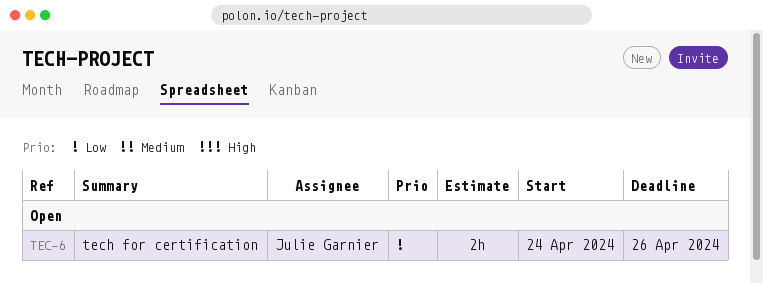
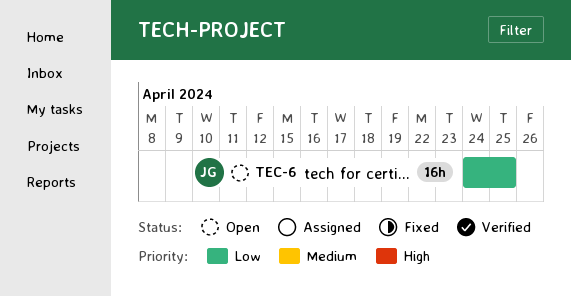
TEC-6, estimate: 2h -> 16h
TEC-6, due: Apr 26 -> Apr 25

